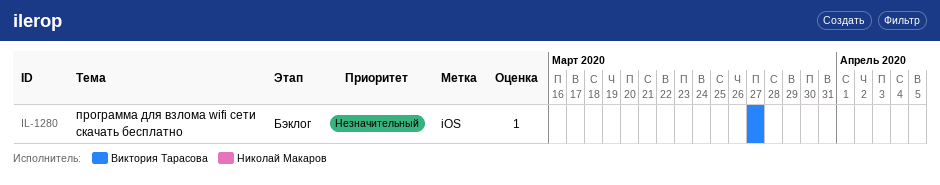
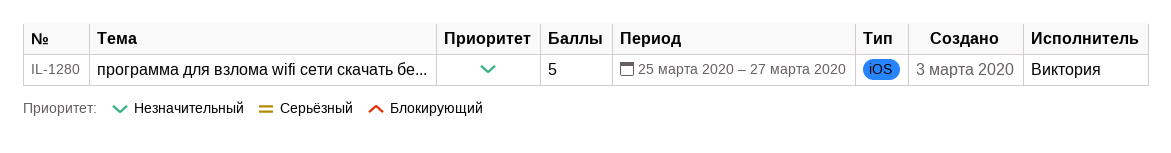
IL-1280, estimate: 1 -> 5
IL-1280, start: Mar 27 -> Mar 25

